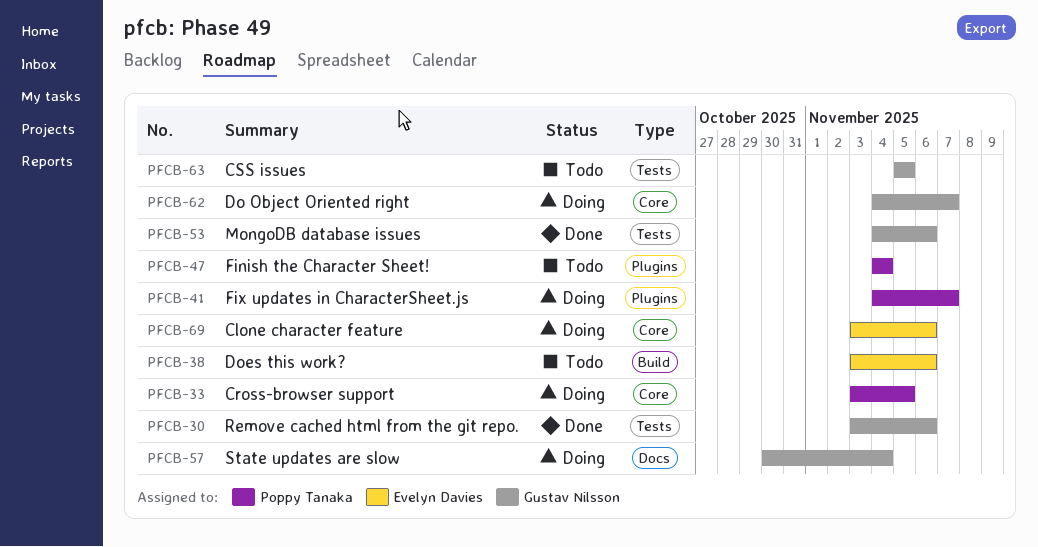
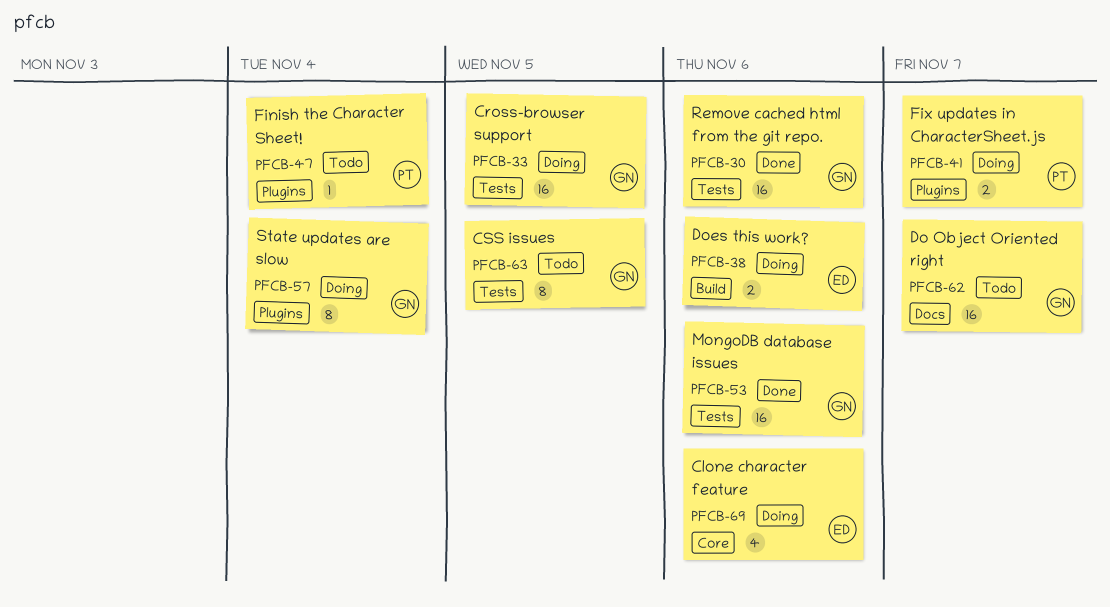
PFCB-33, owner: Poppy Tanaka -> Gustav Nilsson
PFCB-33, label: Core -> Tests
PFCB-38, status: Todo -> Doing
PFCB-57, label: Docs -> Plugins
PFCB-62, status: Doing -> Todo
PFCB-62, label: Core -> Docs

